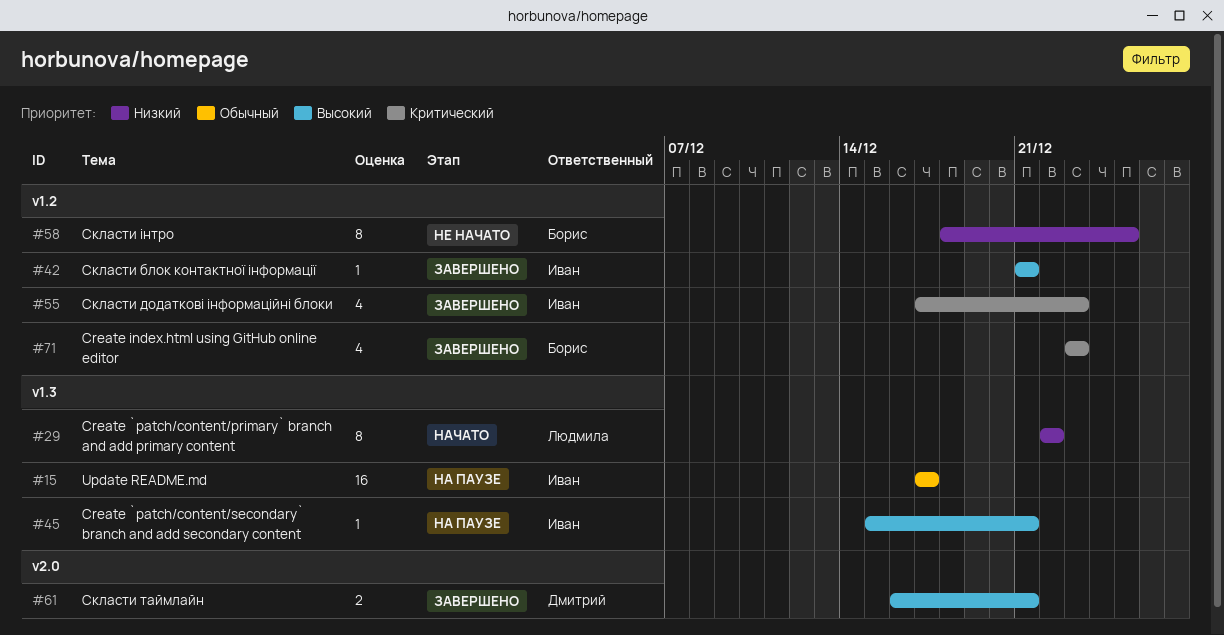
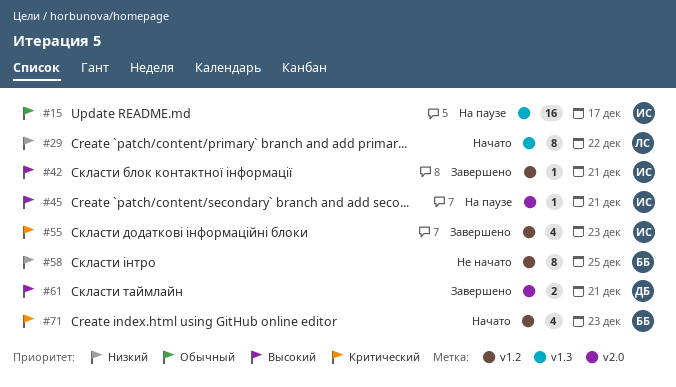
#45, label: v1.3 -> v2.0
#71, status: Завершено -> Начато

